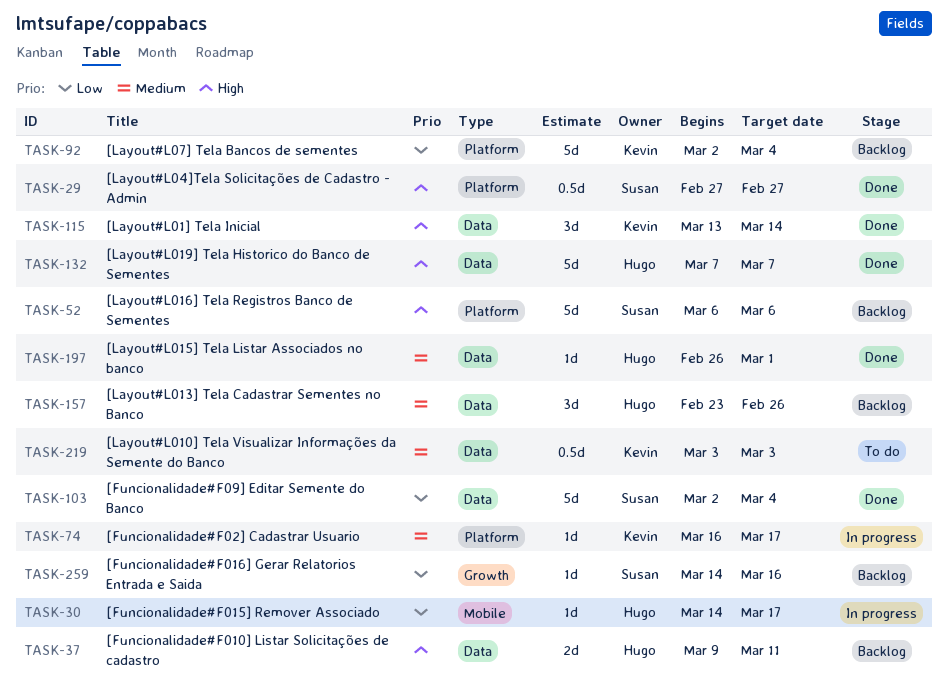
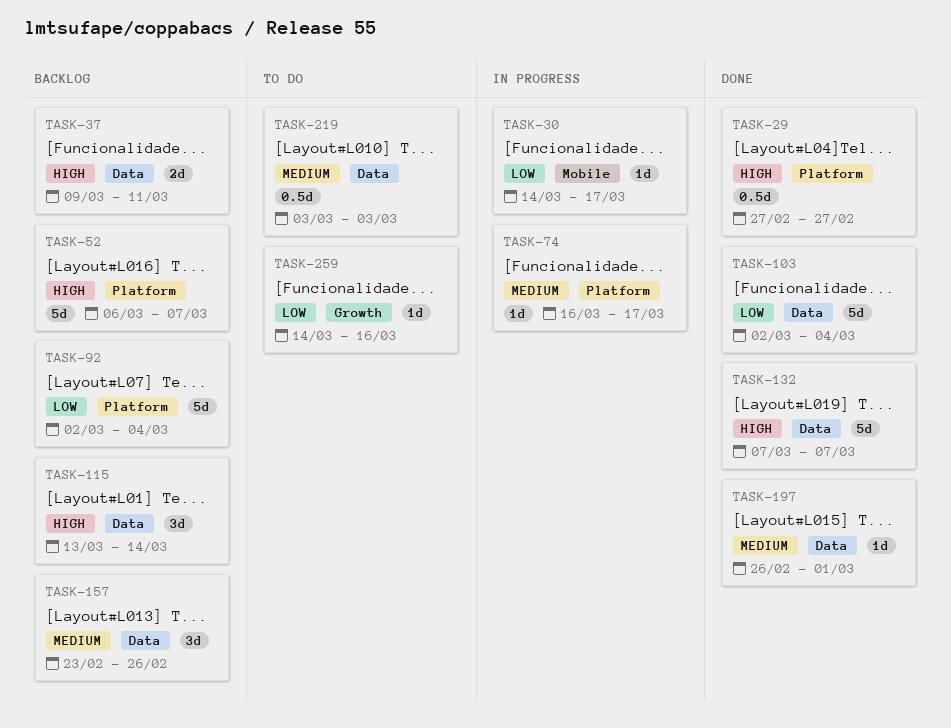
TASK-52, due: Mar 6 -> Mar 7
TASK-115, status: Done -> Backlog
TASK-259, status: Backlog -> To do

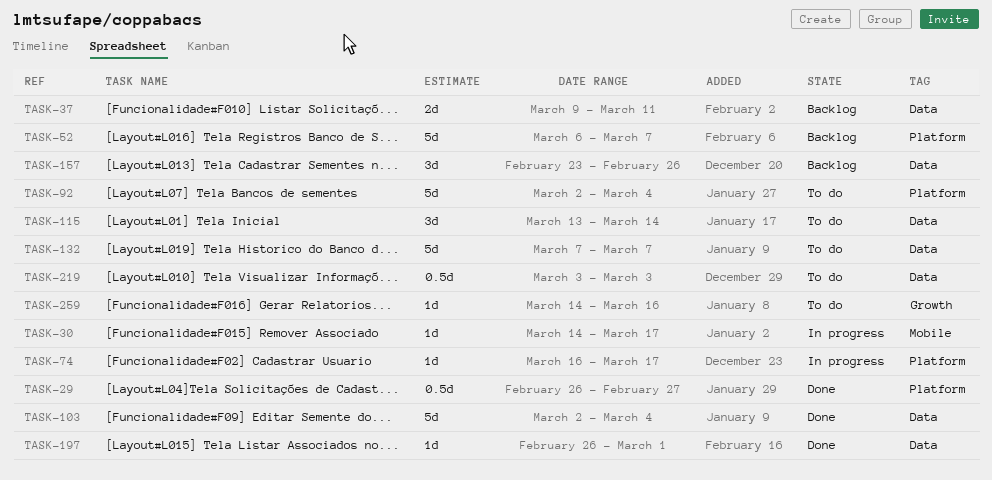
TASK-29, start: Feb 27 -> Feb 26
TASK-92, status: Backlog -> To do
TASK-115, status: Backlog -> To do
TASK-132, status: Done -> To do

